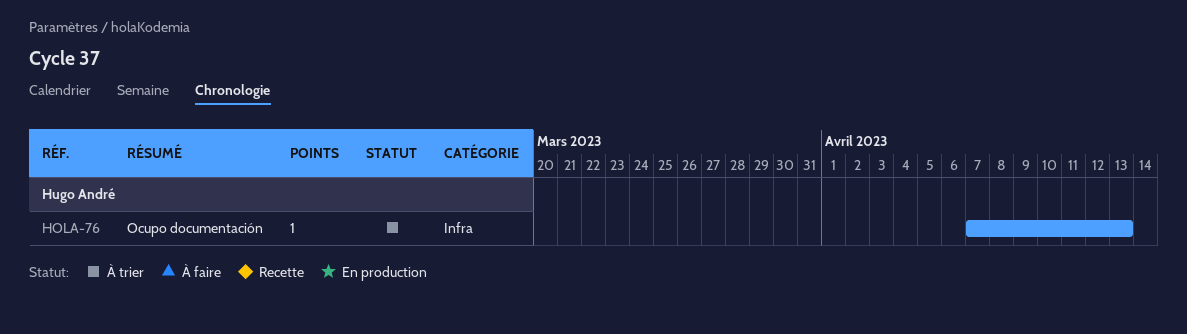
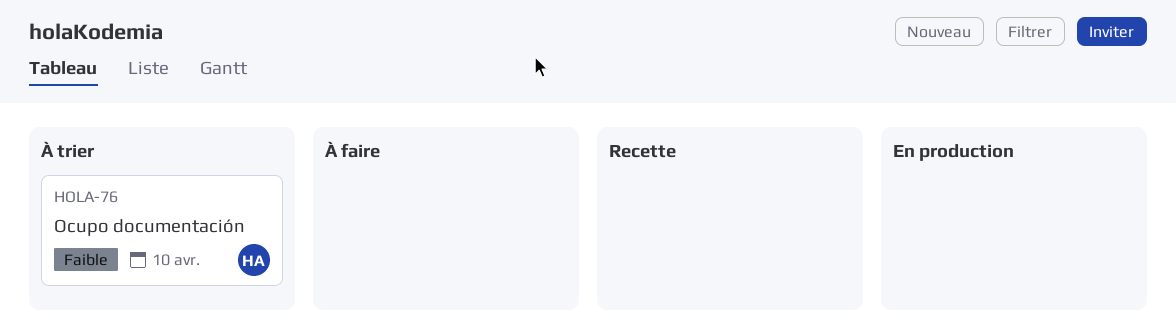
HOLA-76, due: Apr 13 -> Apr 10

